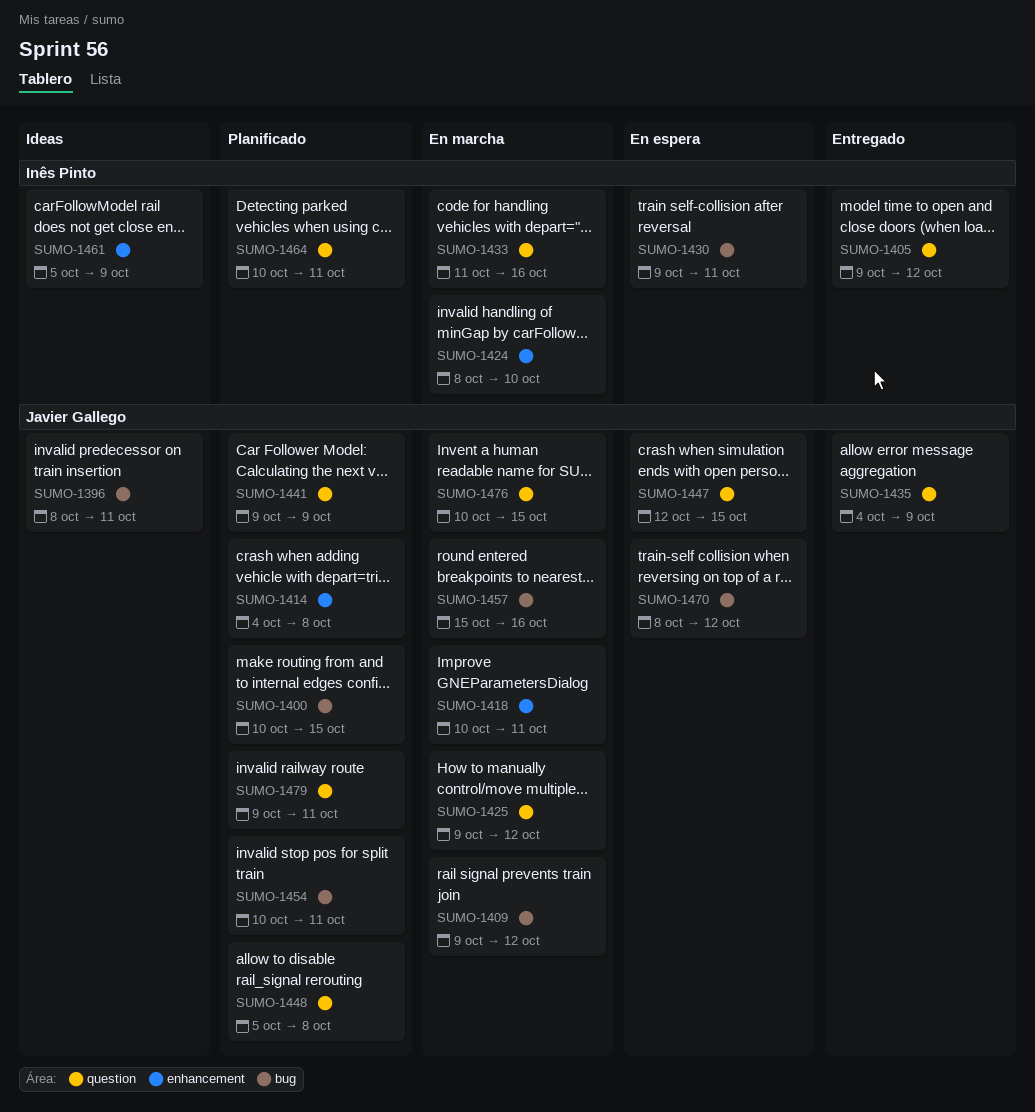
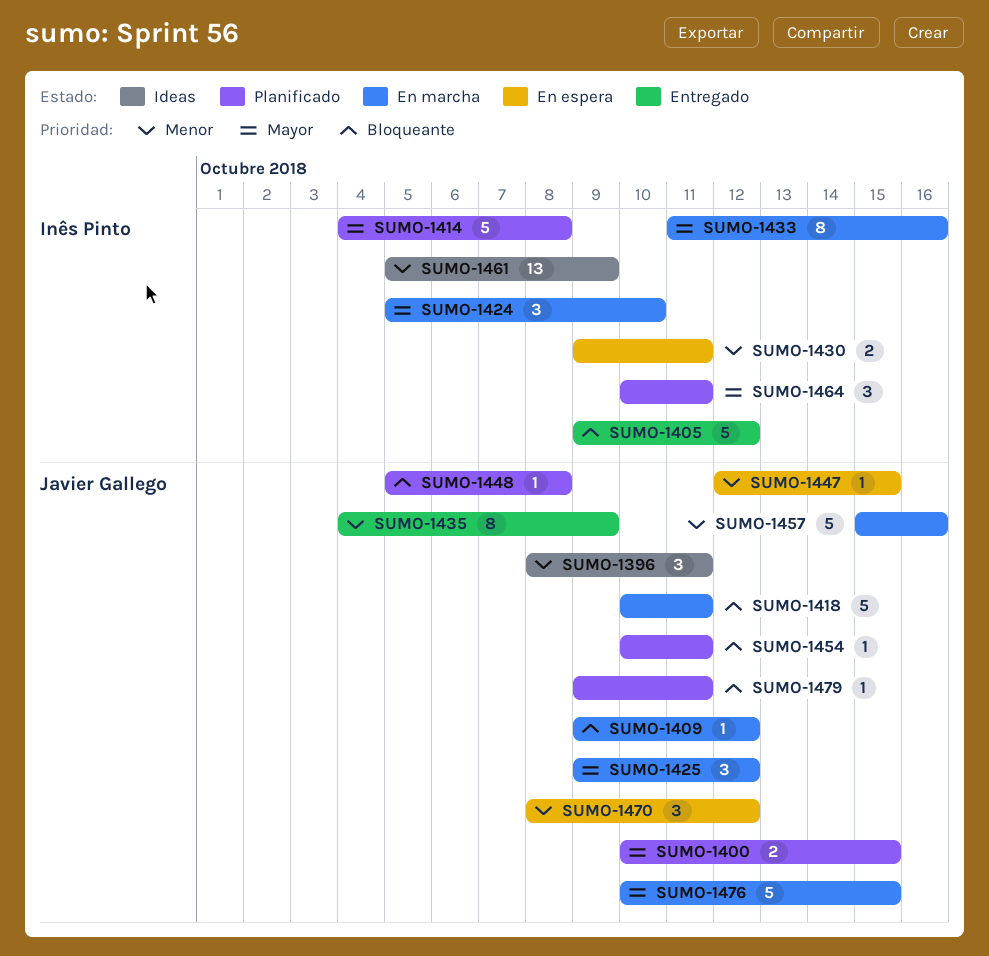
SUMO-1414, owner: Javier Gallego -> Inês Pinto
SUMO-1424, start: Oct 8 -> Oct 5
SUMO-1441: present -> none

